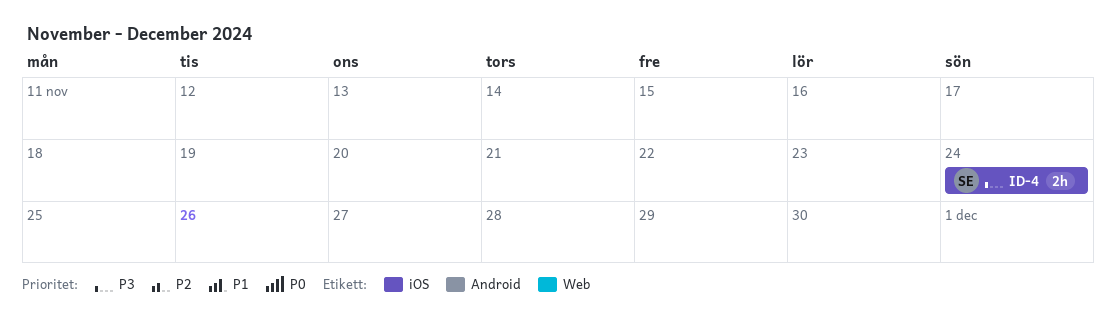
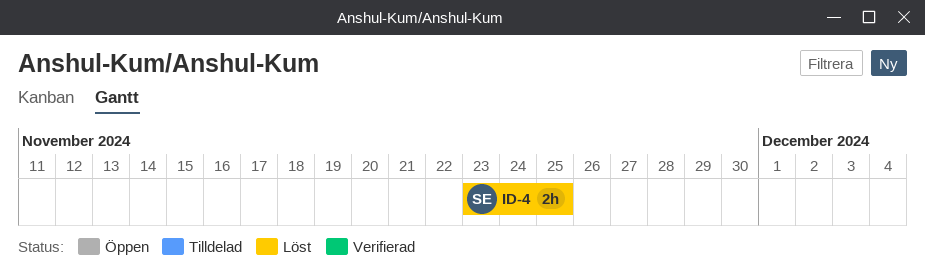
ID-4, start: Nov 24 -> Nov 23
ID-4, due: Nov 24 -> Nov 25

